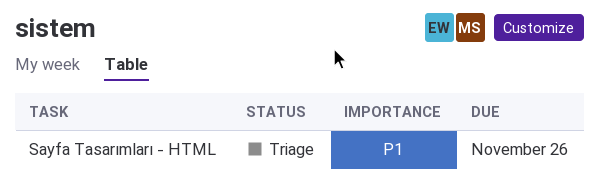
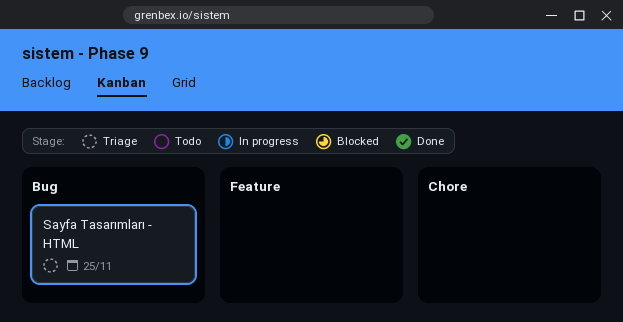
Sayfa Tasarımları - HTML, due: Nov 26 -> Nov 25

